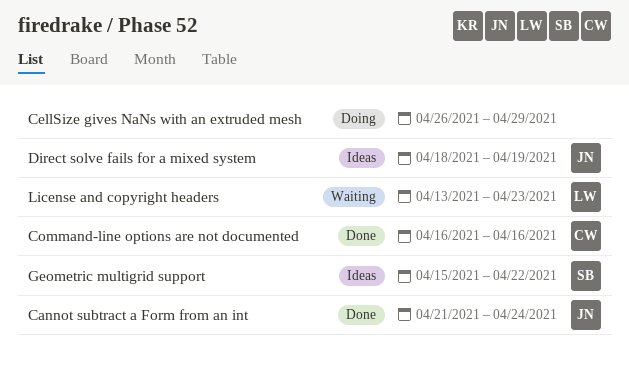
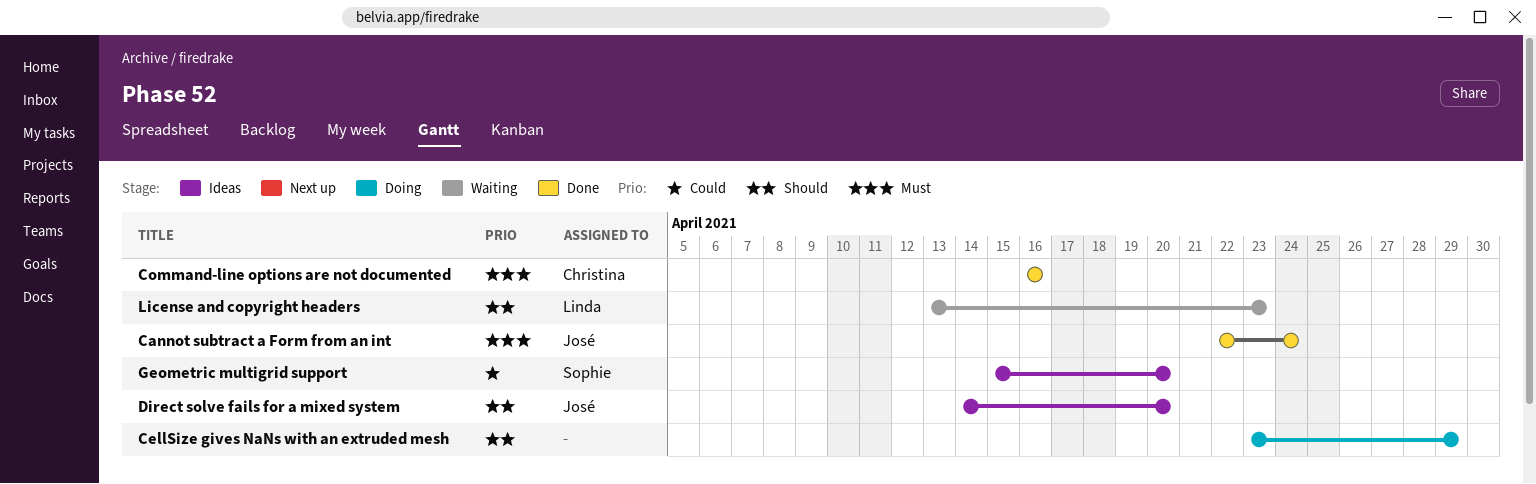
Cannot subtract a Form from an int, start: Apr 21 -> Apr 22
CellSize gives NaNs with an extruded mesh, start: Apr 26 -> Apr 23
Direct solve fails for a mixed system, start: Apr 18 -> Apr 14
Direct solve fails for a mixed system, due: Apr 19 -> Apr 20
Geometric multigrid support, due: Apr 22 -> Apr 20

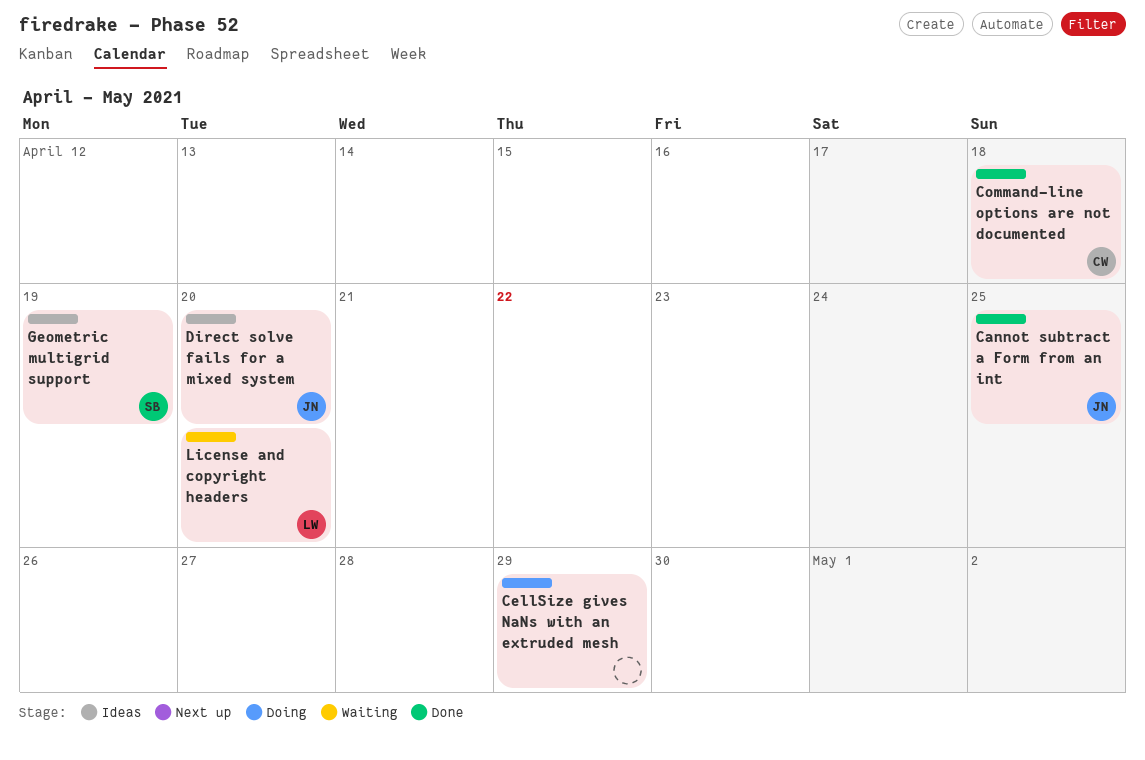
Cannot subtract a Form from an int, due: Apr 24 -> Apr 25
Command-line options are not documented, due: Apr 16 -> Apr 18
Geometric multigrid support, due: Apr 20 -> Apr 19
License and copyright headers, due: Apr 23 -> Apr 20

